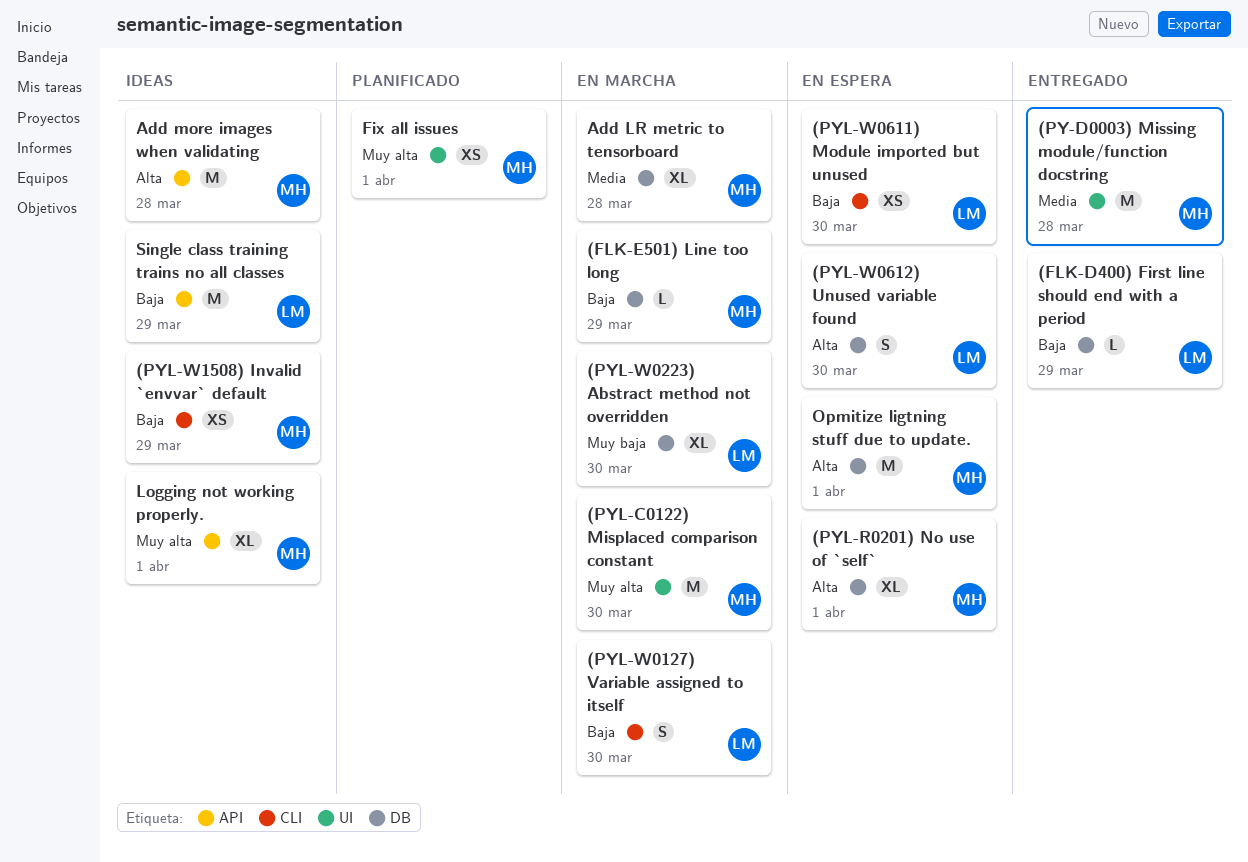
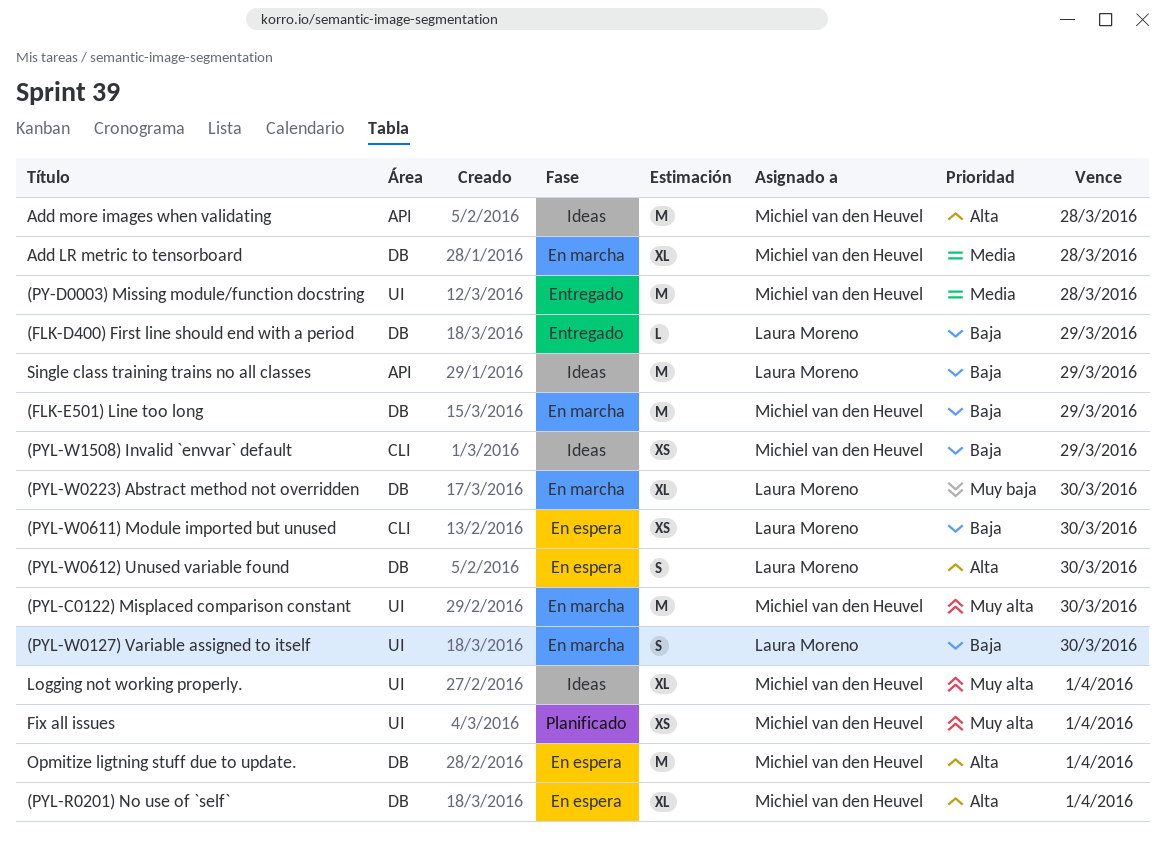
(FLK-E501) Line too long, estimate: L -> M
(PYL-W0127) Variable assigned to itself, label: CLI -> UI
Logging not working properly., label: API -> UI

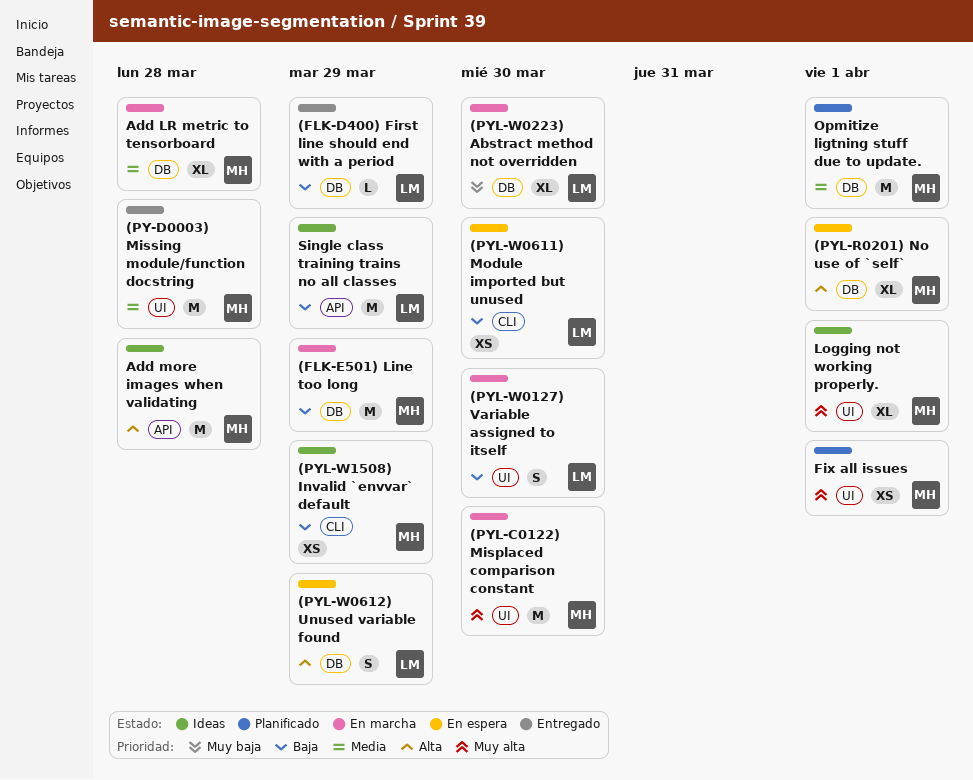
(PYL-W0612) Unused variable found, due: Mar 30 -> Mar 29
Opmitize ligtning stuff due to update., status: En espera -> Planificado
Opmitize ligtning stuff due to update., priority: Alta -> Media

